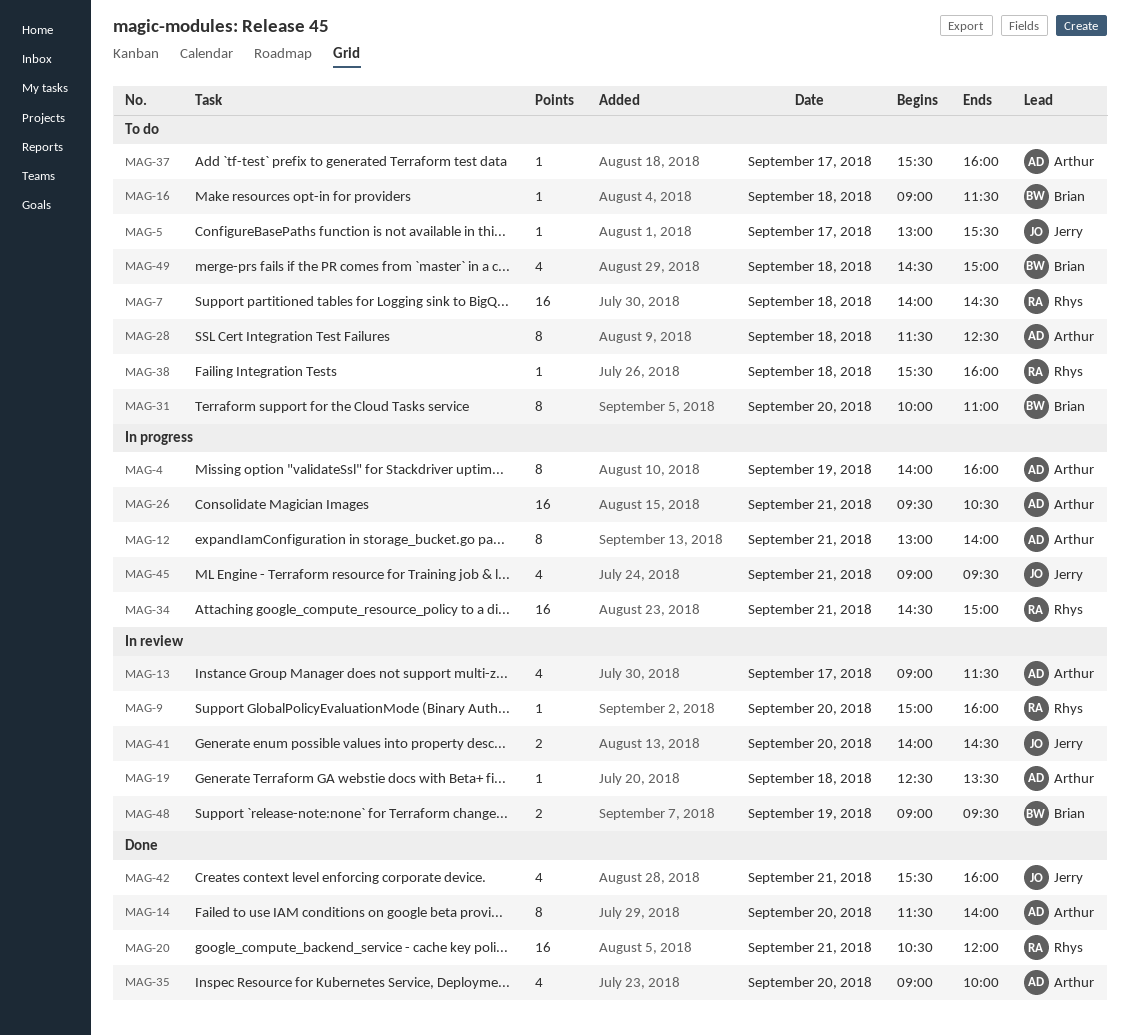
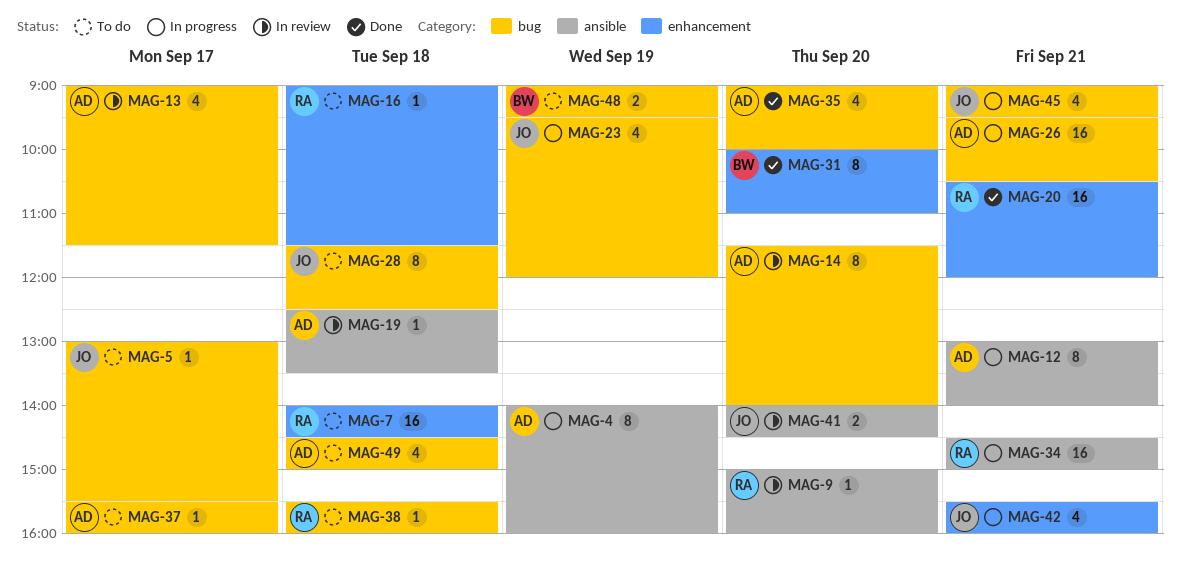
MAG-14, status: Done -> In review
MAG-16, owner: Brian -> Rhys
MAG-23: none -> present
MAG-28, owner: Arthur -> Jerry
MAG-31, status: To do -> Done
MAG-42, status: Done -> In progress
MAG-48, status: In review -> To do
MAG-49, owner: Brian -> Arthur

